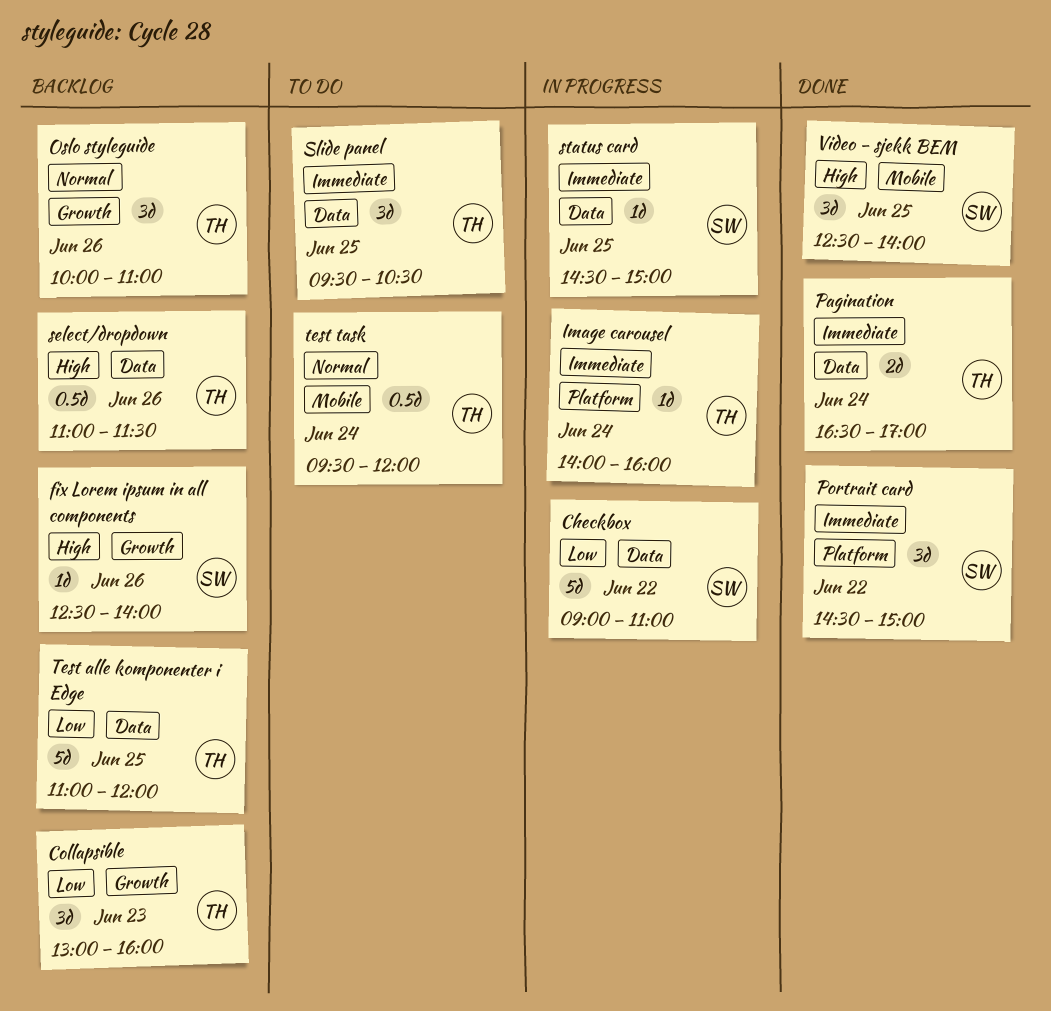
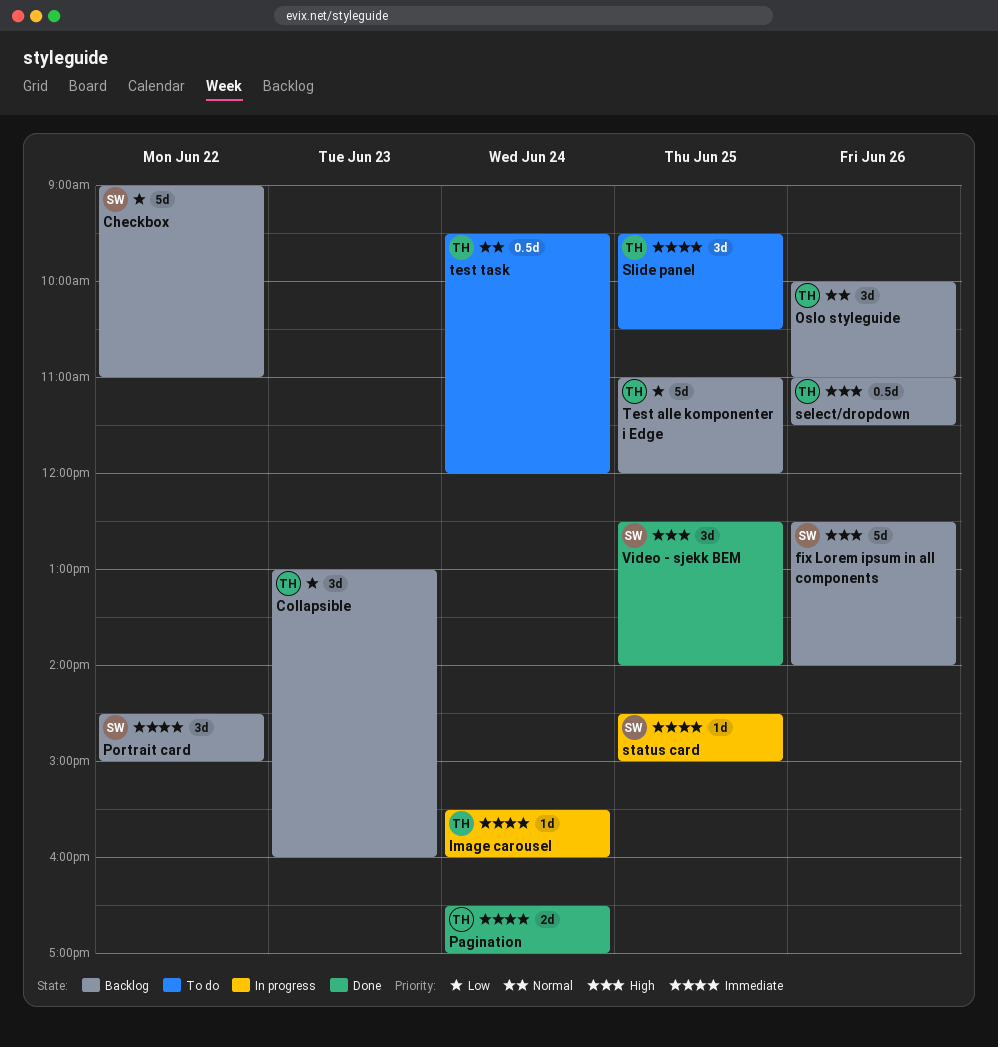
Checkbox, status: In progress -> Backlog
fix Lorem ipsum in all components, estimate: 1d -> 5d
Image carousel, begins: 14:00 -> 15:30
Portrait card, status: Done -> Backlog

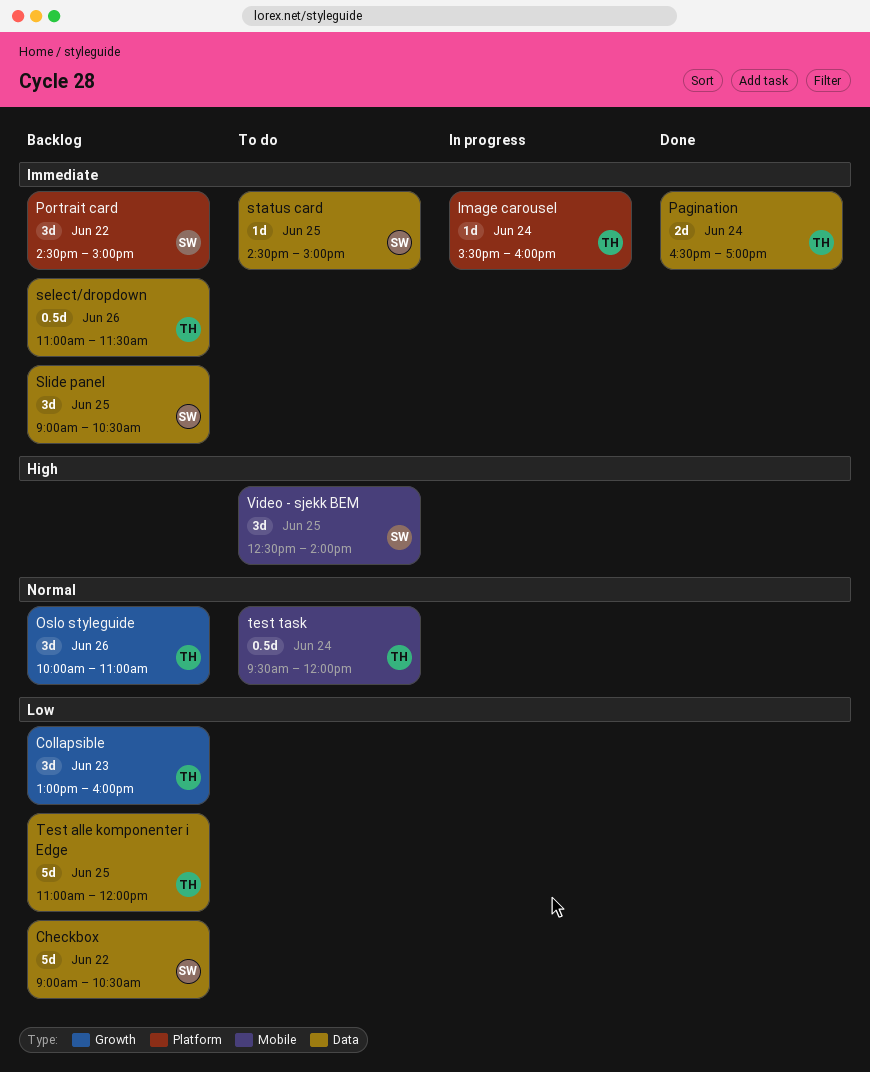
Checkbox, ends: 11:00 -> 10:30
fix Lorem ipsum in all components: present -> none
select/dropdown, priority: High -> Immediate
Slide panel, status: To do -> Backlog
Slide panel, owner: TH -> SW
Slide panel, begins: 09:30 -> 09:00
status card, status: In progress -> To do
Video - sjekk BEM, status: Done -> To do

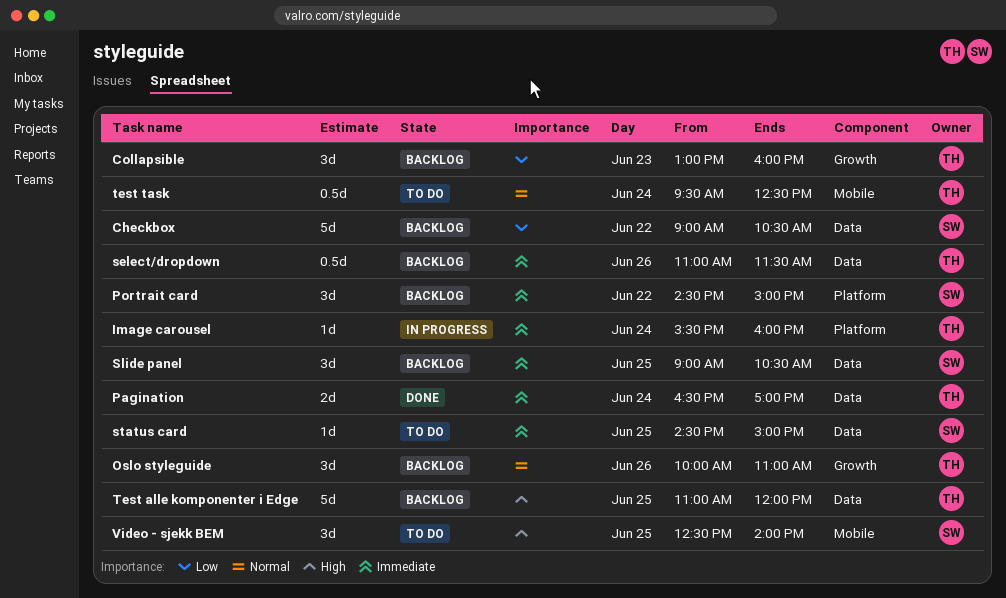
Test alle komponenter i Edge, priority: Low -> High
test task, ends: 12:00 -> 12:30

